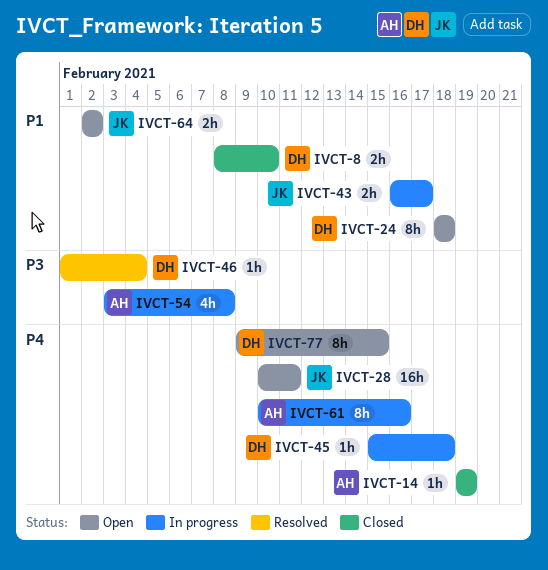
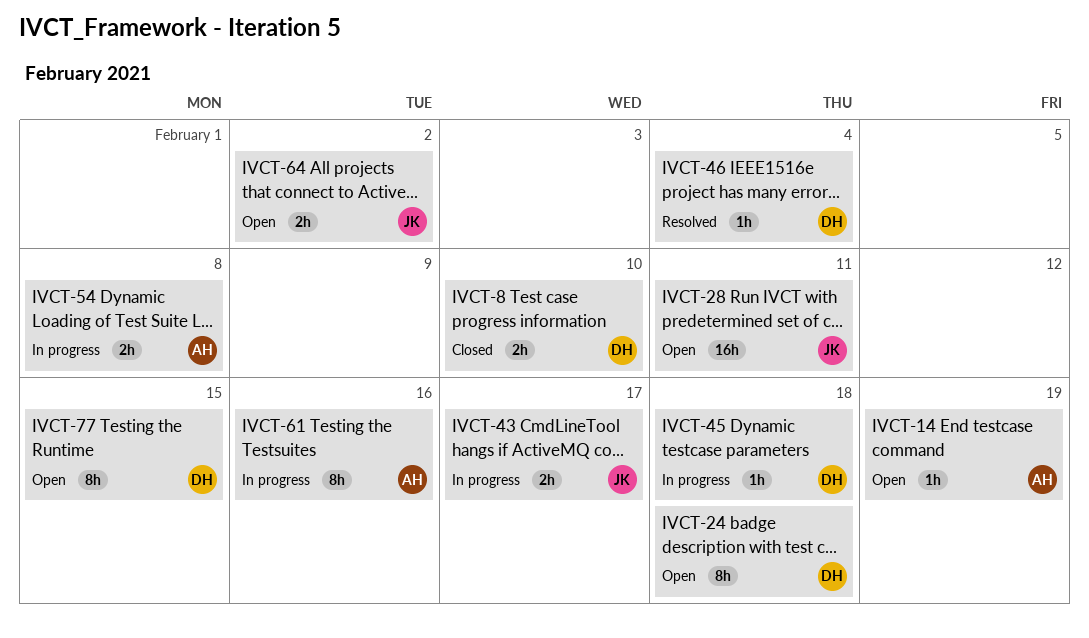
IVCT-14, status: Closed -> Open
IVCT-54, estimate: 4h -> 2h

